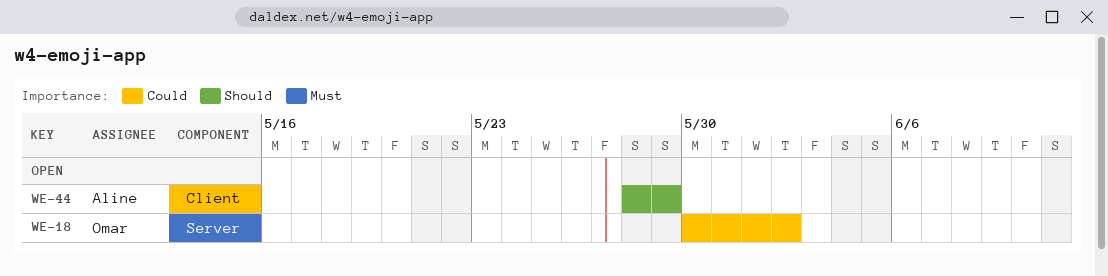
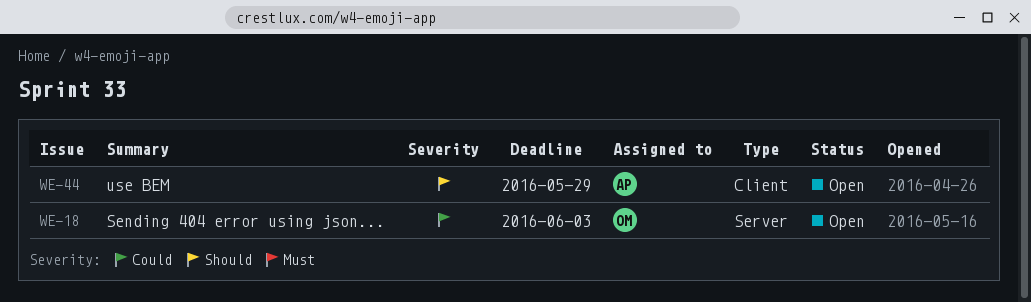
WE-18, due: Jun 2 -> Jun 3

